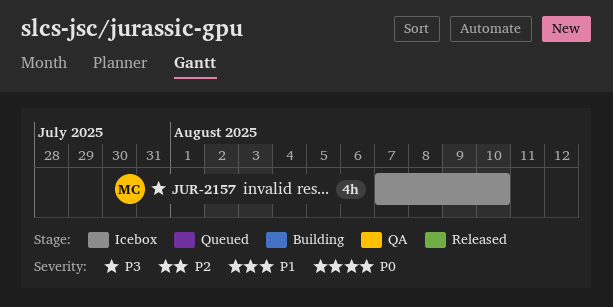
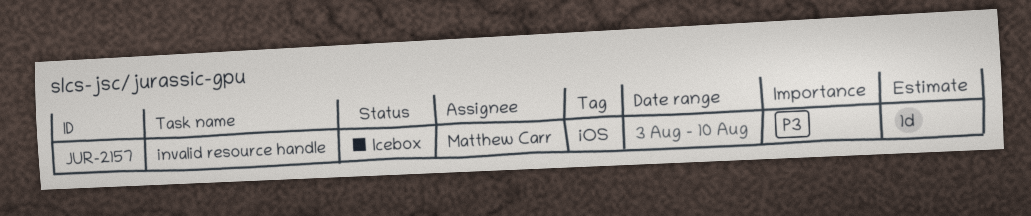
JUR-2157, estimate: 4h -> 1d
JUR-2157, start: Aug 7 -> Aug 3

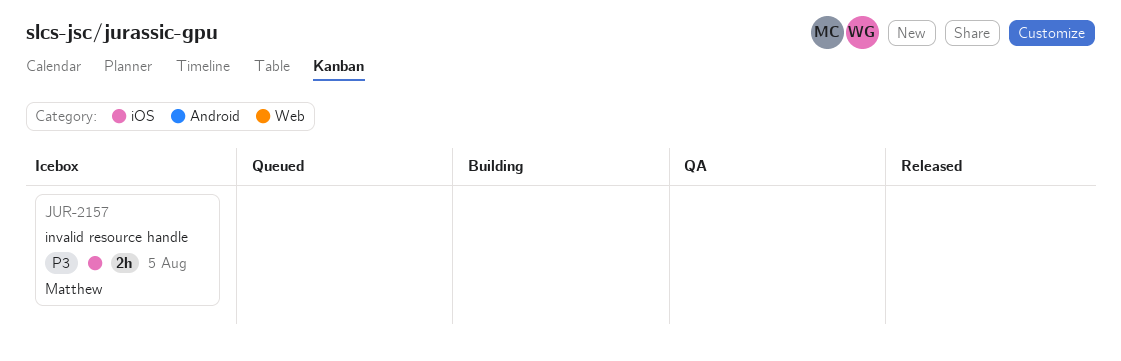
JUR-2157, estimate: 1d -> 2h
JUR-2157, due: Aug 10 -> Aug 5

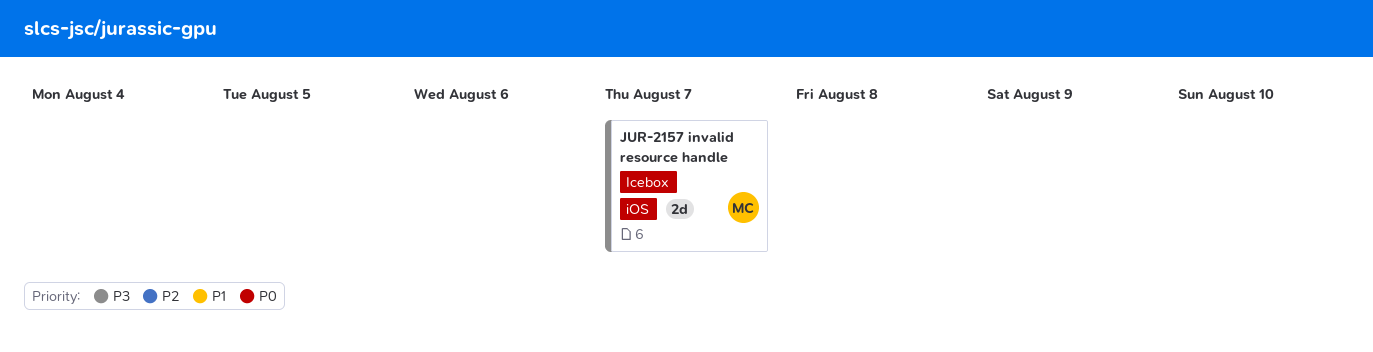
JUR-2157, estimate: 2h -> 2d
JUR-2157, due: Aug 5 -> Aug 7

